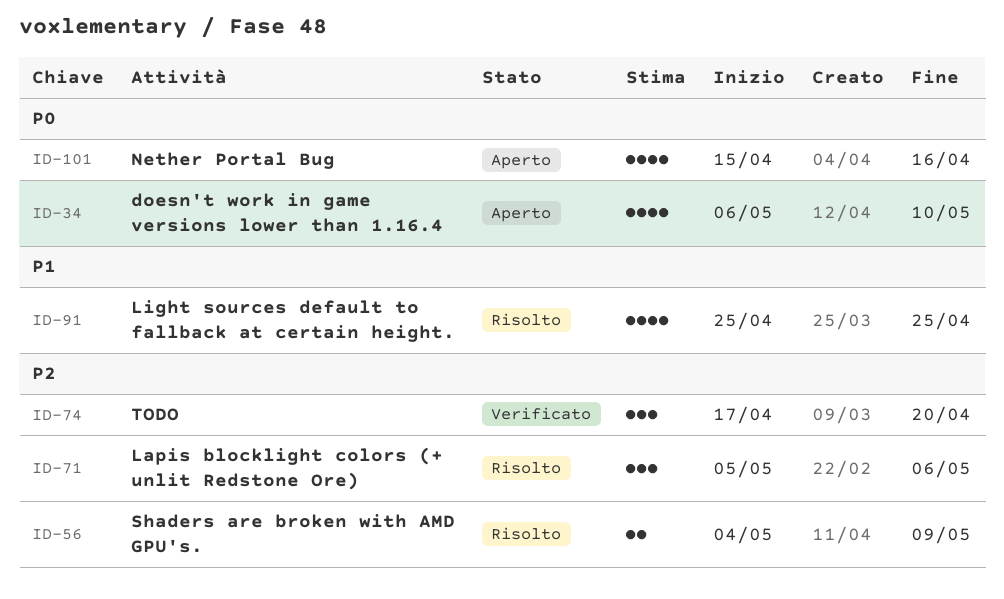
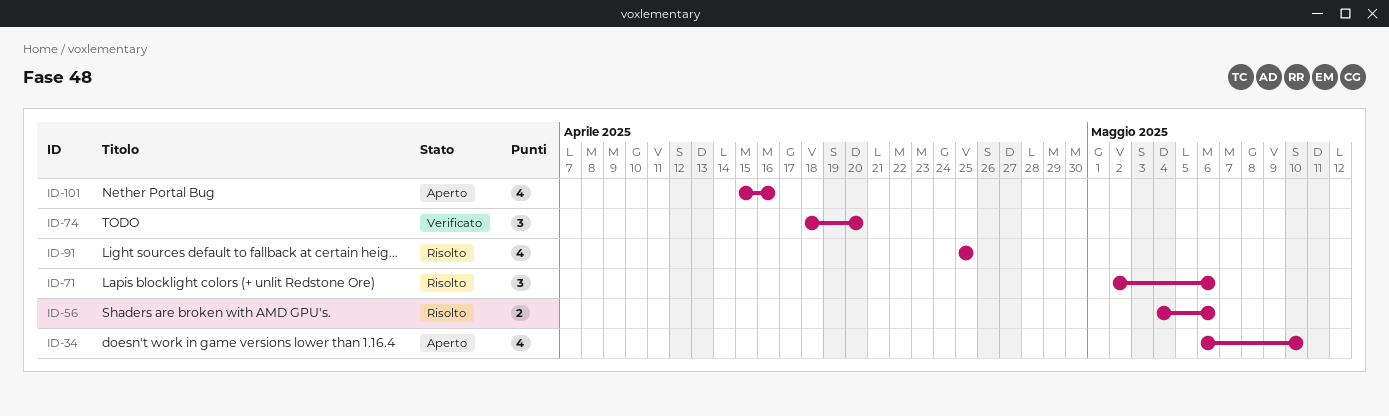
ID-56, due: May 9 -> May 6
ID-71, start: May 5 -> May 2
ID-74, start: Apr 17 -> Apr 18

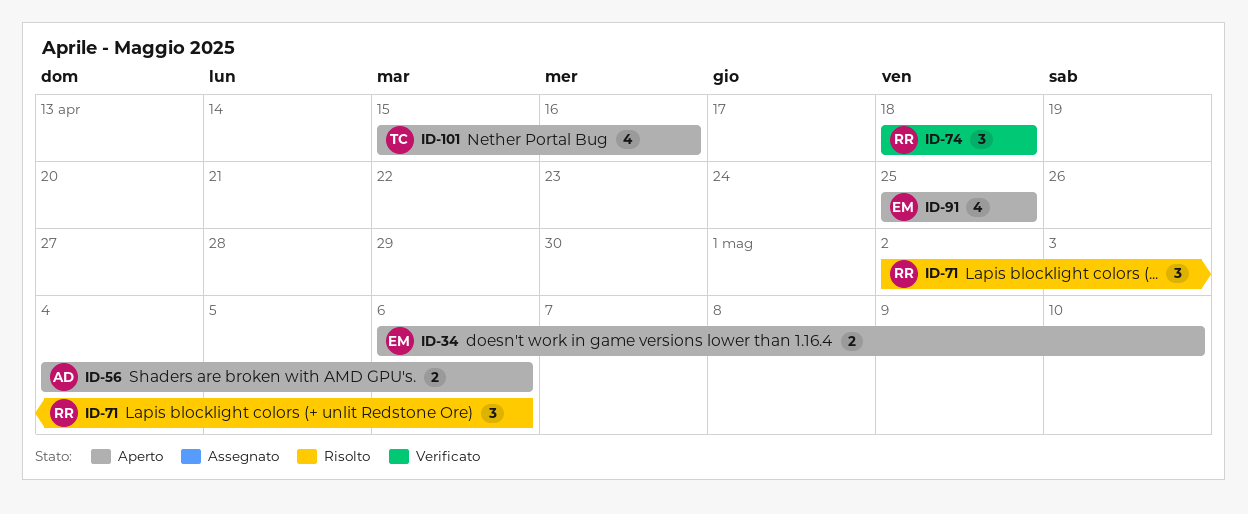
ID-34, estimate: 4 -> 2
ID-56, status: Risolto -> Aperto
ID-74, due: Apr 20 -> Apr 18
ID-91, status: Risolto -> Aperto

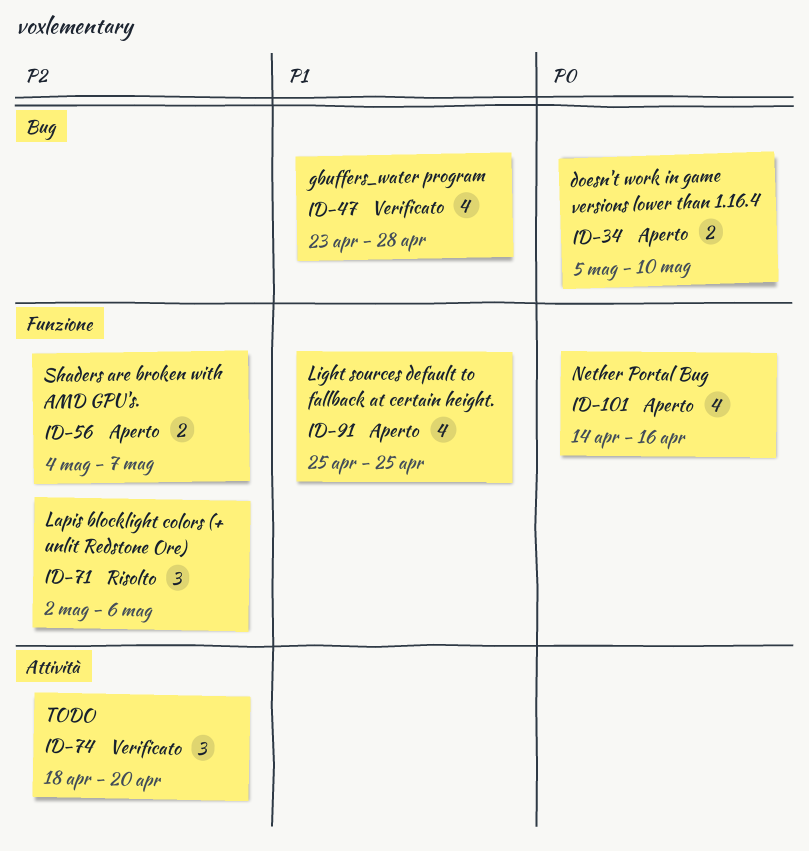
ID-34, start: May 6 -> May 5
ID-47: none -> present
ID-56, due: May 6 -> May 7
ID-74, due: Apr 18 -> Apr 20
ID-101, start: Apr 15 -> Apr 14

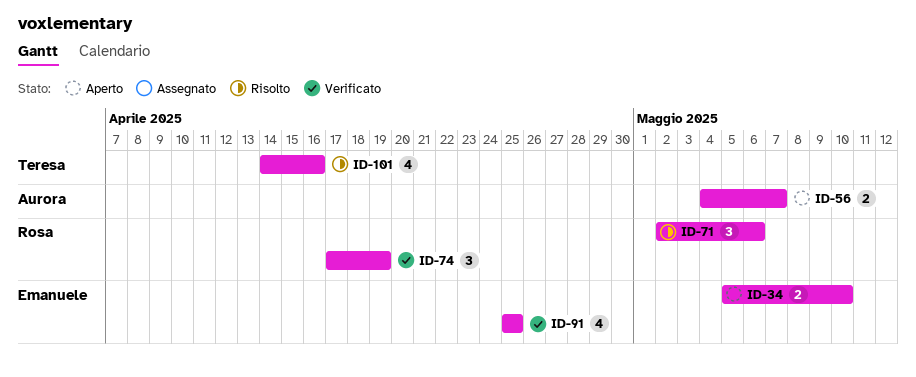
ID-47: present -> none
ID-74, start: Apr 18 -> Apr 17
ID-74, due: Apr 20 -> Apr 19
ID-91, status: Aperto -> Verificato
ID-101, status: Aperto -> Risolto

